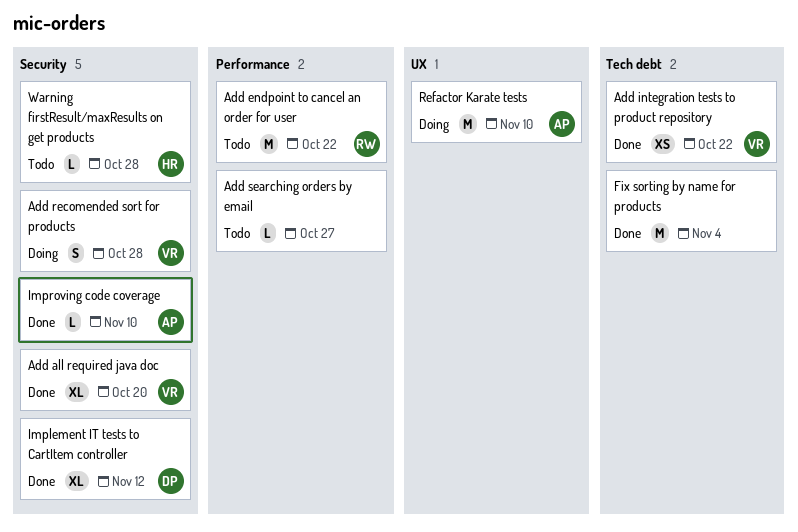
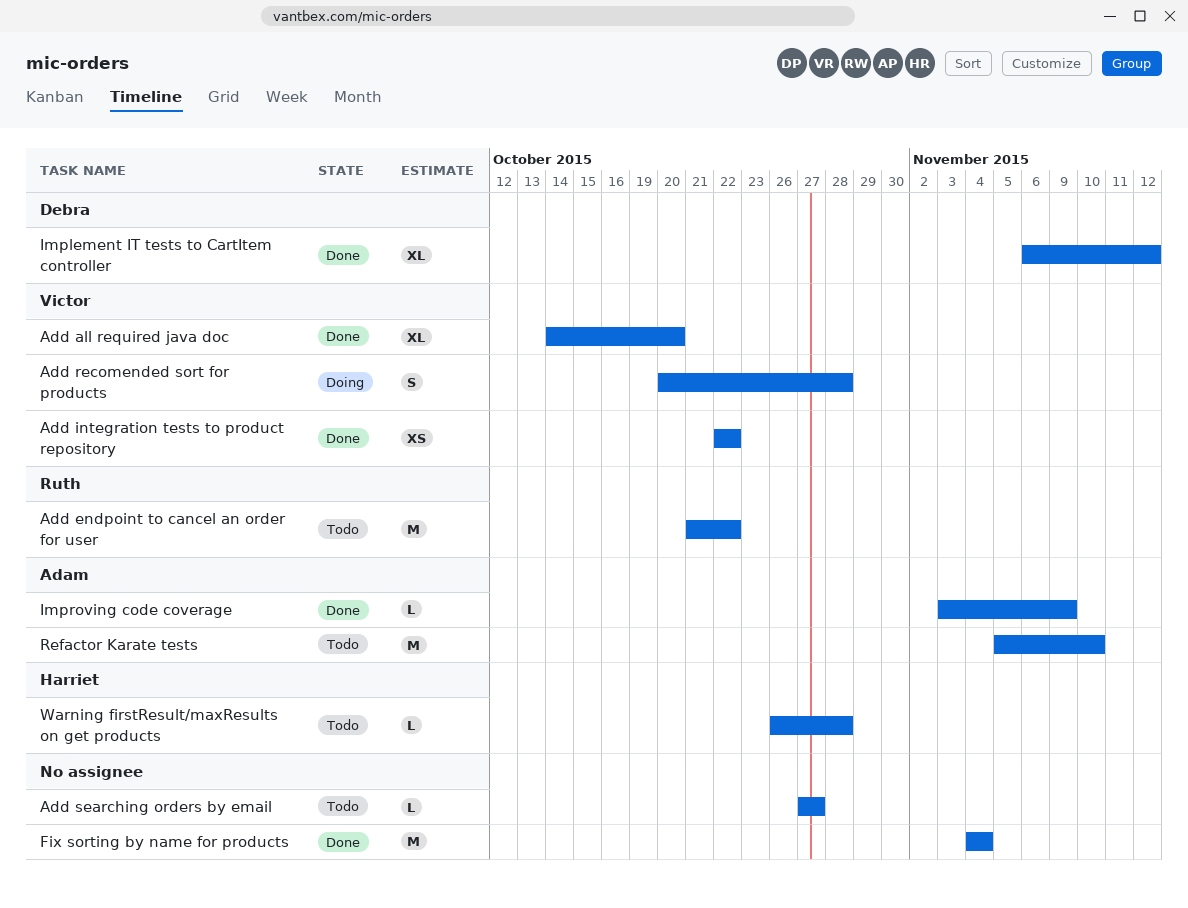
Improving code coverage, due: Nov 10 -> Nov 9
Refactor Karate tests, status: Doing -> Todo

